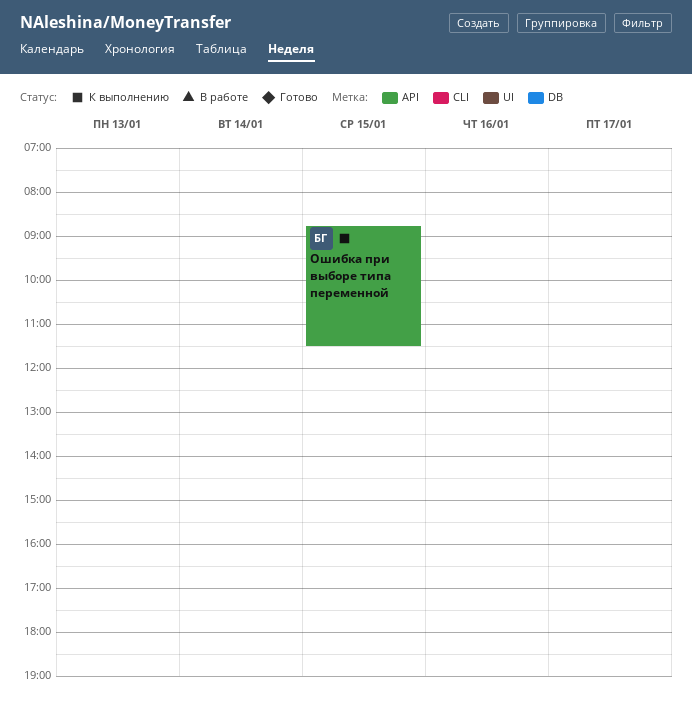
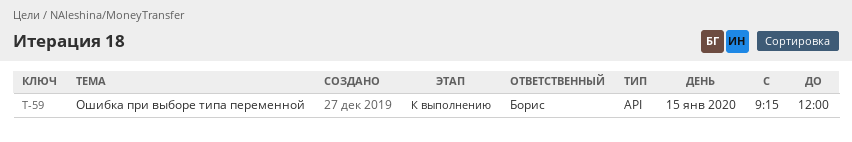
Ошибка при выборе типа переменной, begins: 08:45 -> 09:15
Ошибка при выборе типа переменной, ends: 11:30 -> 12:00

